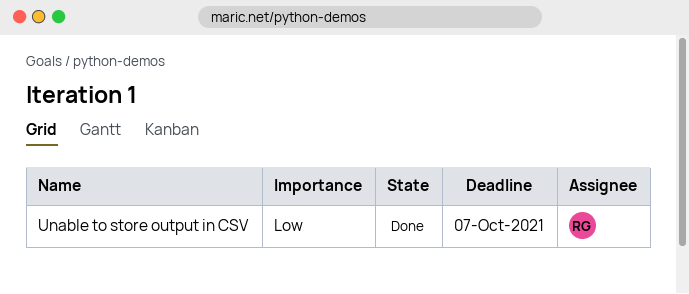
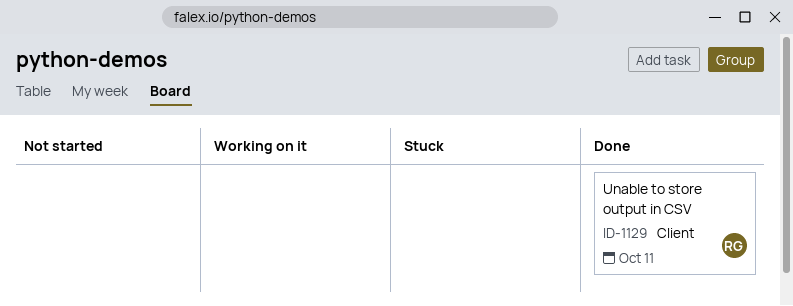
Unable to store output in CSV, due: Oct 7 -> Oct 11

